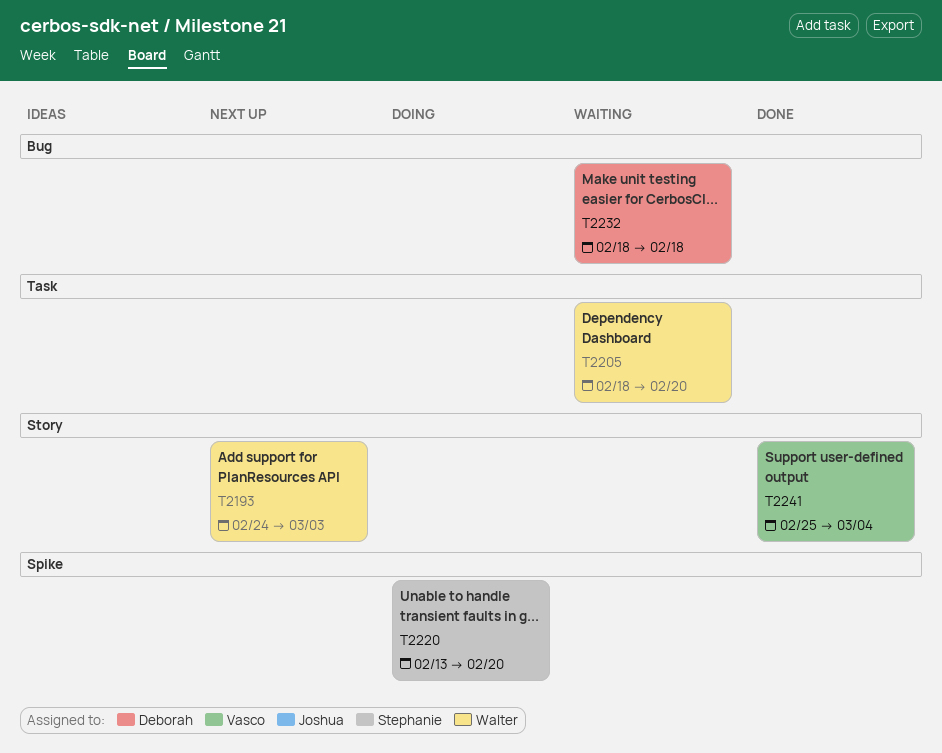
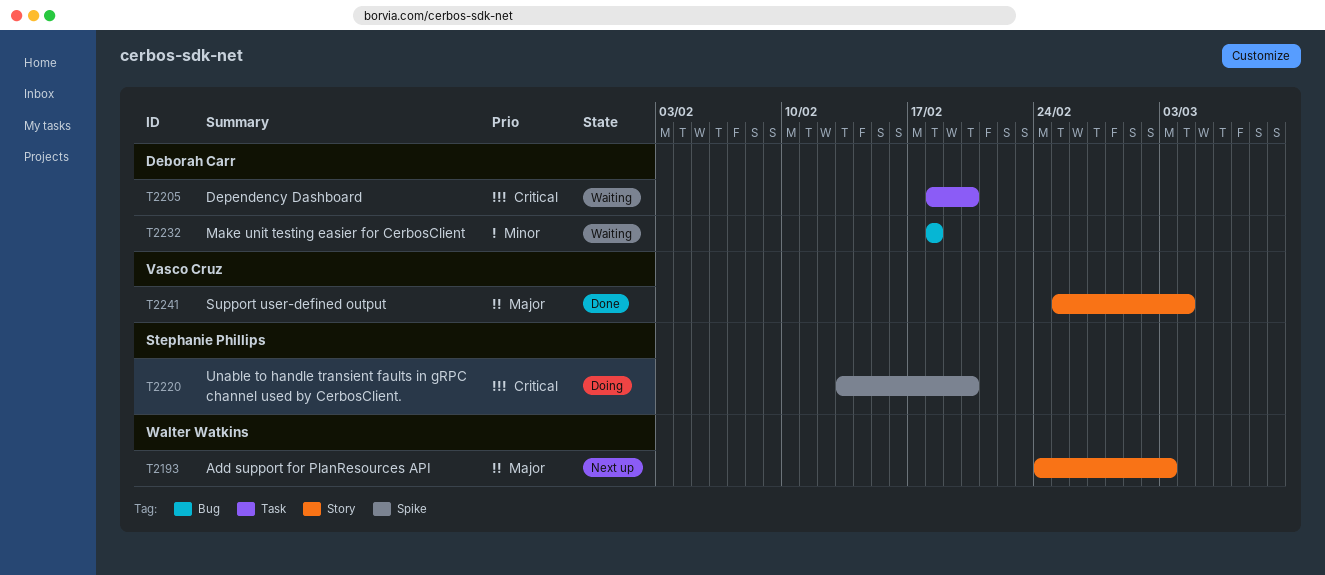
T2205, owner: Walter Watkins -> Deborah Carr

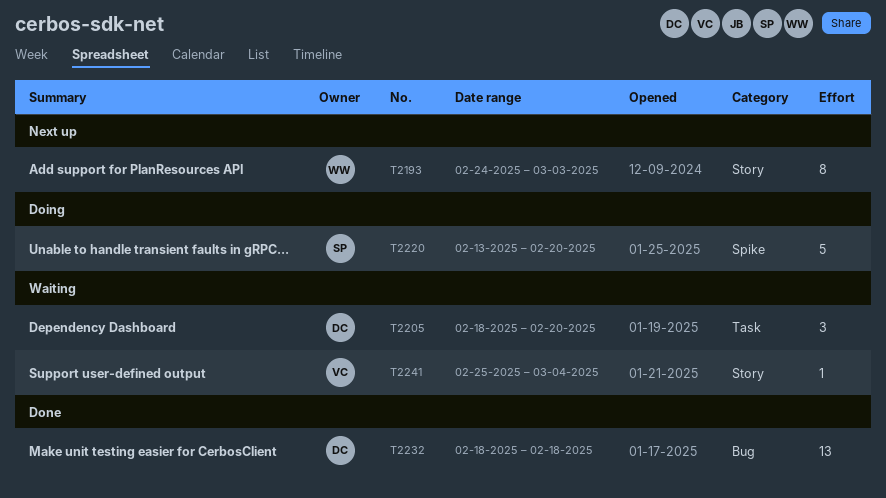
T2232, status: Waiting -> Done
T2241, status: Done -> Waiting

